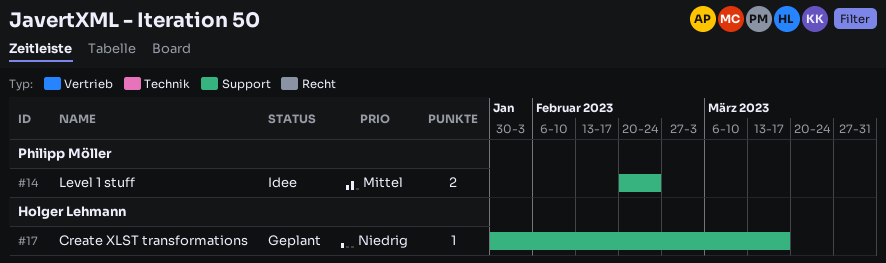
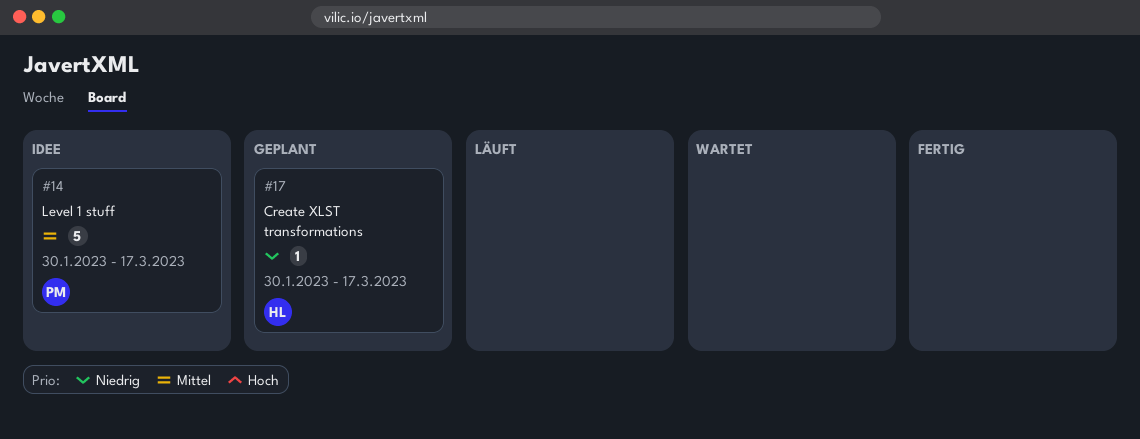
#14, estimate: 2 -> 5
#14, start: Feb 20 -> Jan 30
#14, due: Feb 24 -> Mar 17

